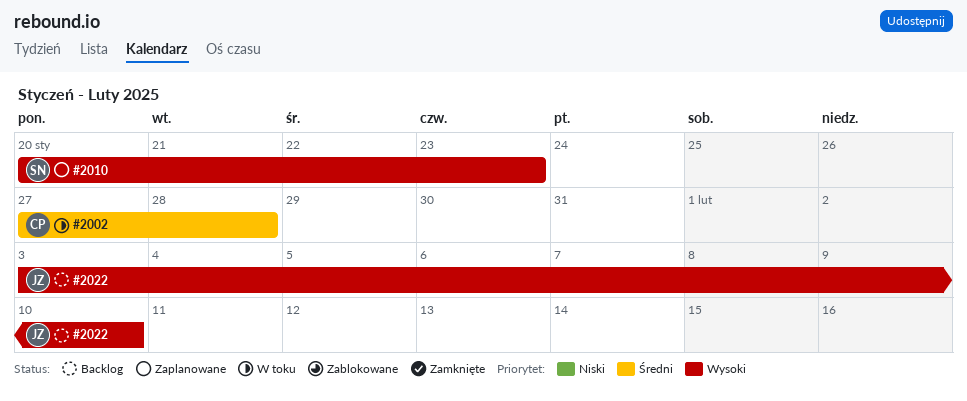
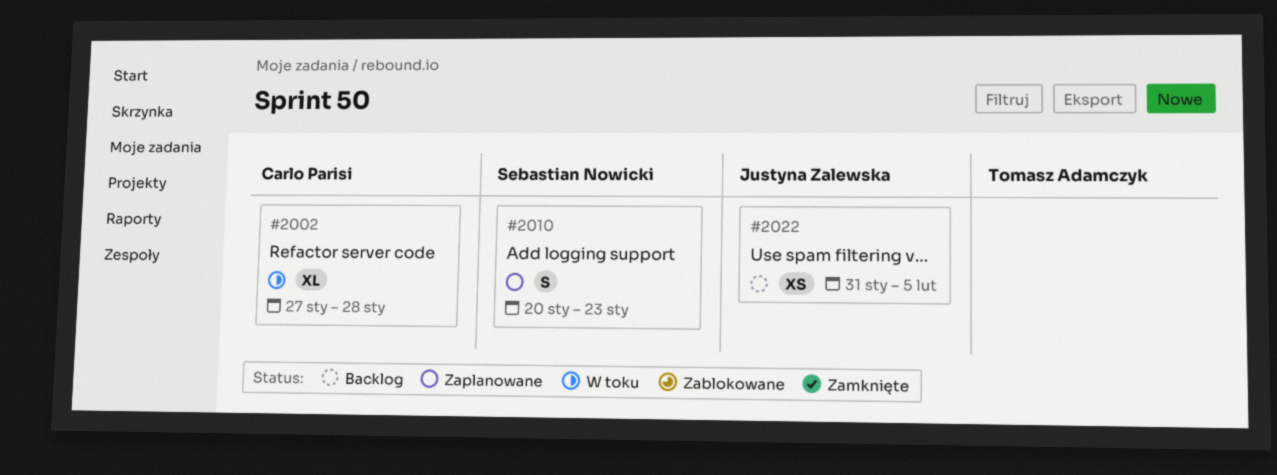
#2022, start: Feb 3 -> Jan 31
#2022, due: Feb 10 -> Feb 5

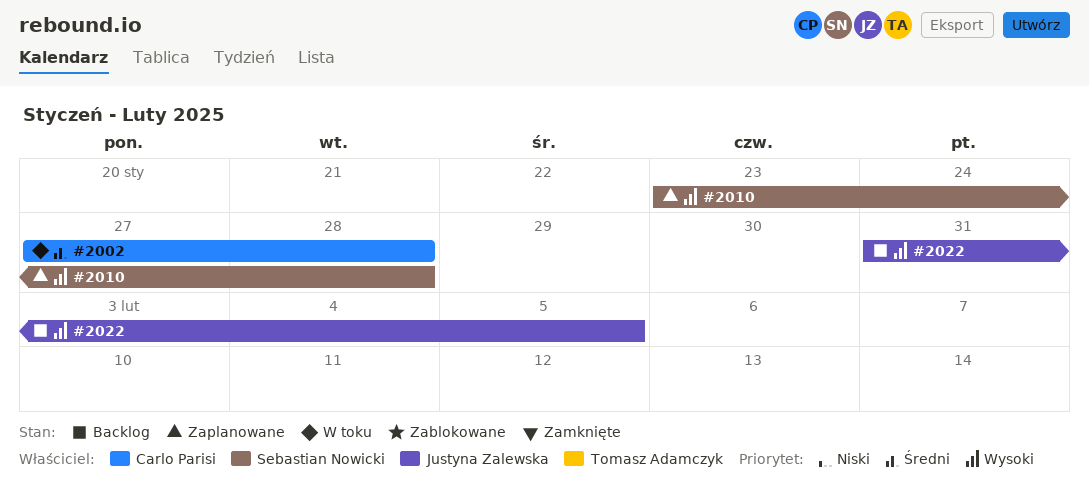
#2010, start: Jan 20 -> Jan 23
#2010, due: Jan 23 -> Jan 28

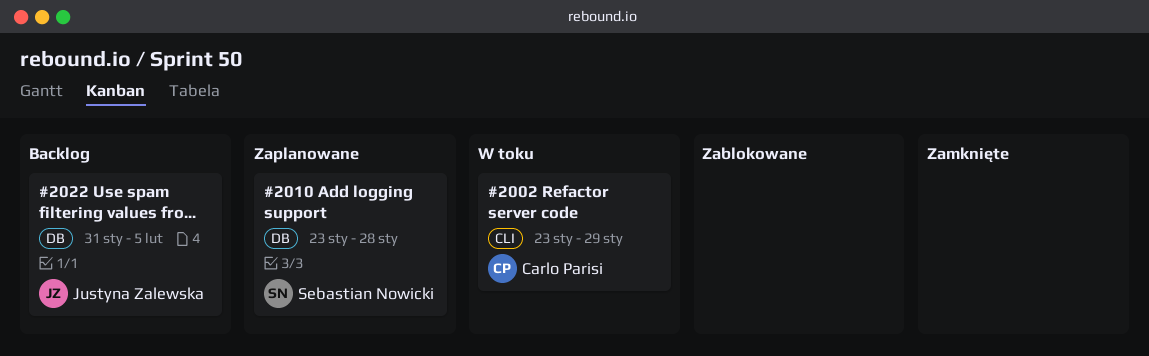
#2002, start: Jan 27 -> Jan 23
#2002, due: Jan 28 -> Jan 29

